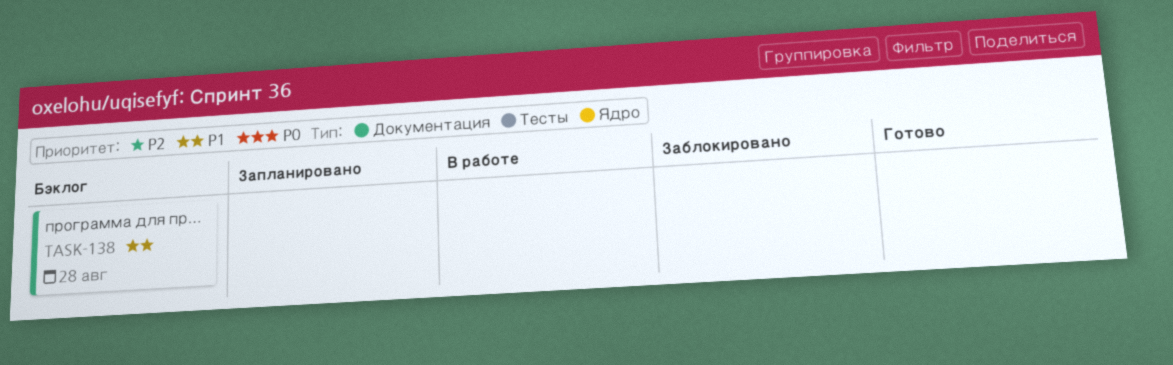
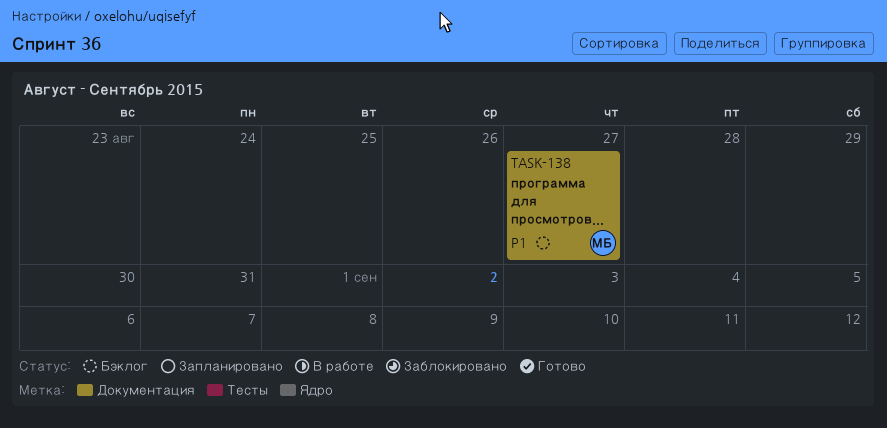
TASK-138, due: Aug 28 -> Aug 27

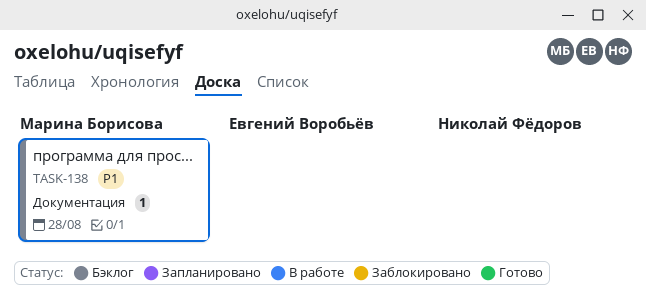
TASK-138, due: Aug 27 -> Aug 28

